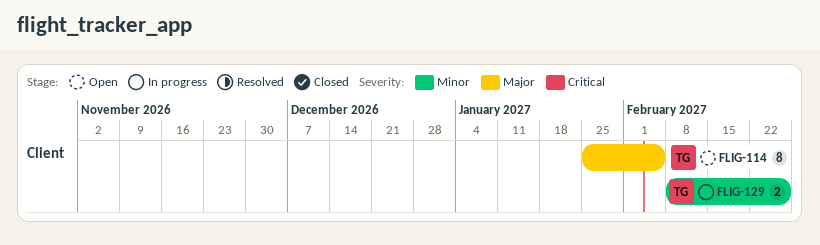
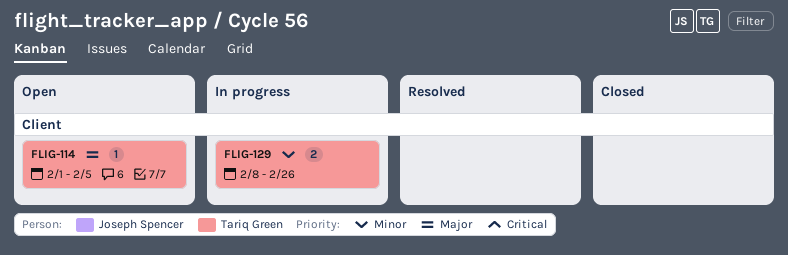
FLIG-114, estimate: 8 -> 1
FLIG-114, start: Jan 25 -> Feb 1

